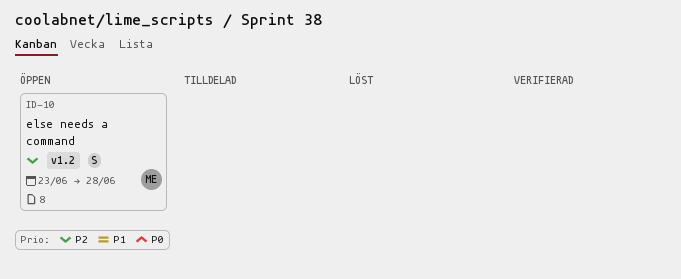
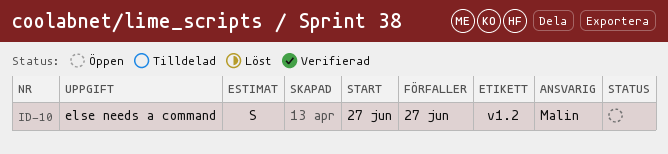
ID-10, start: Jun 23 -> Jun 27
ID-10, due: Jun 28 -> Jun 27

